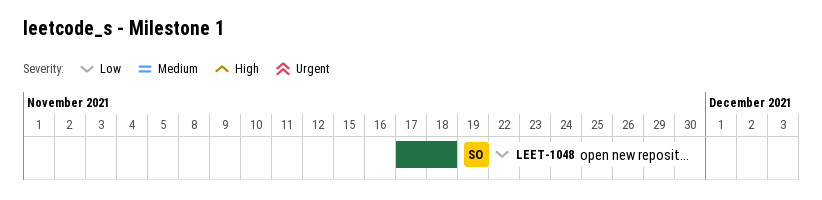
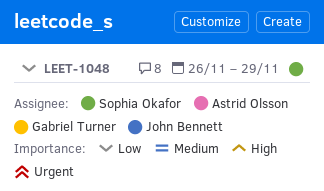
LEET-1048, start: Nov 17 -> Nov 26
LEET-1048, due: Nov 18 -> Nov 29

